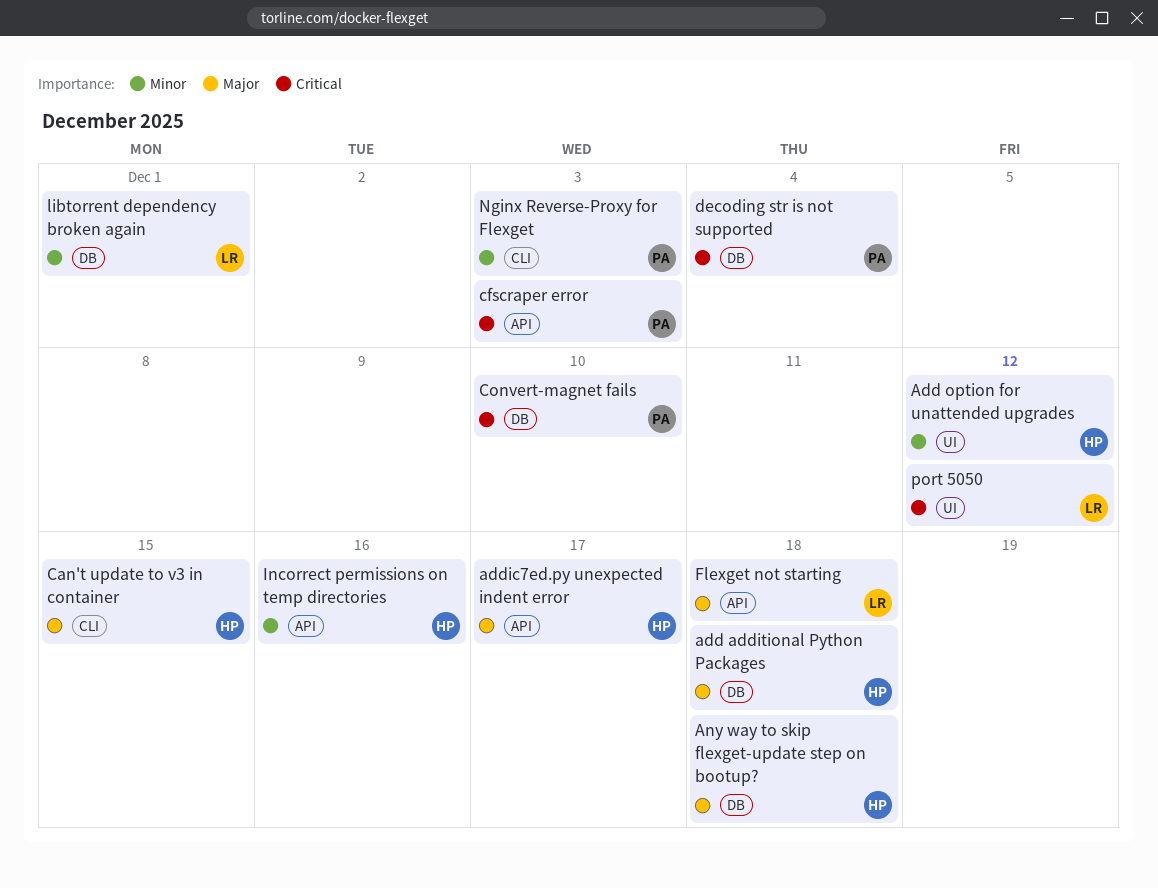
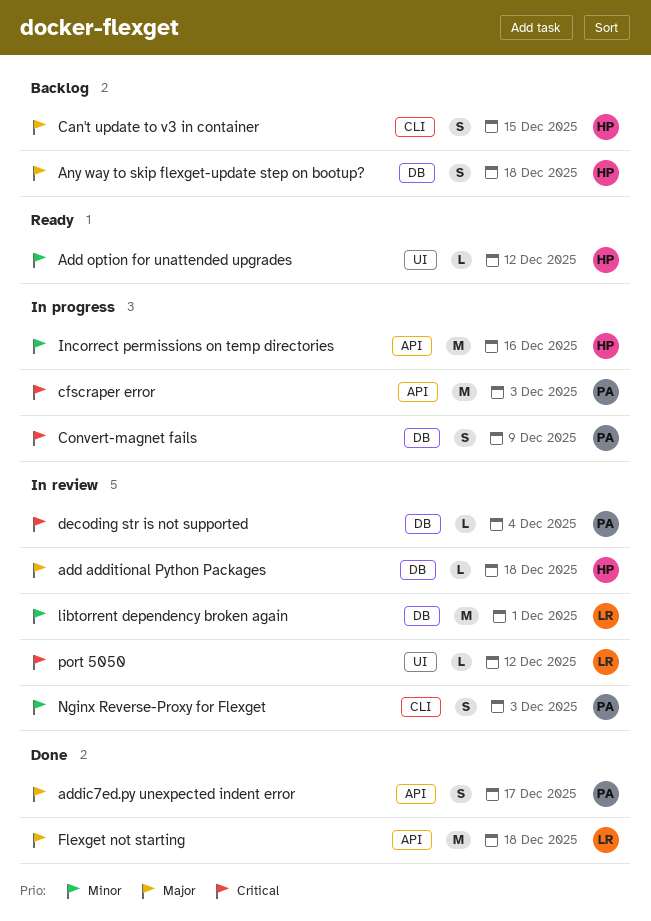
addic7ed.py unexpected indent error, owner: HP -> PA
Convert-magnet fails, due: Dec 10 -> Dec 9

